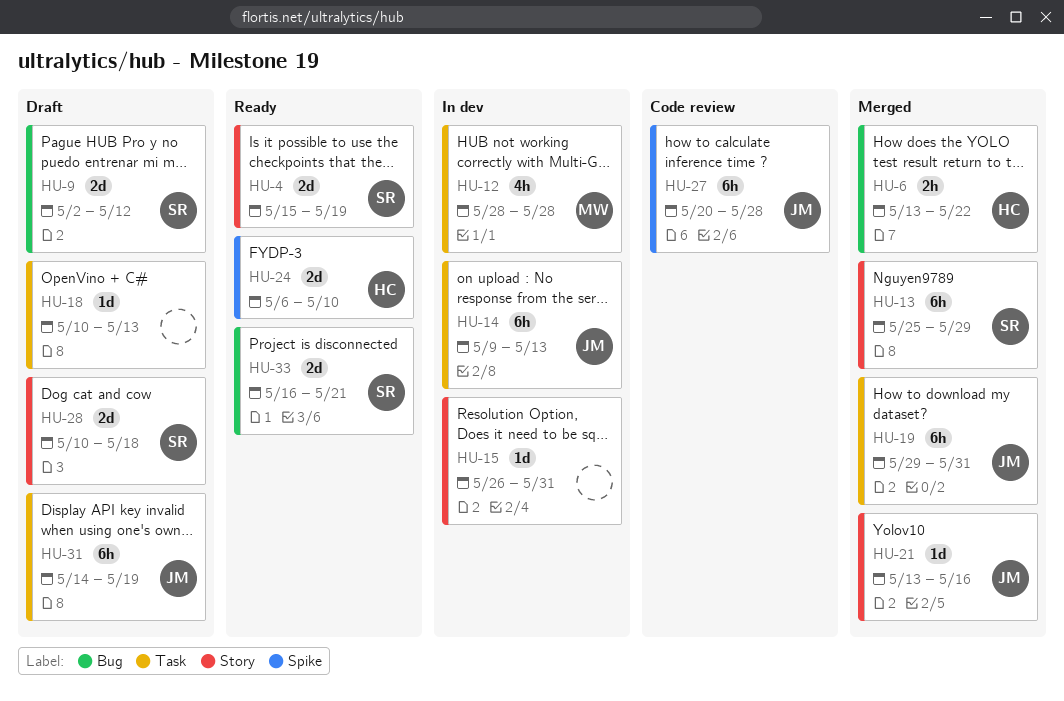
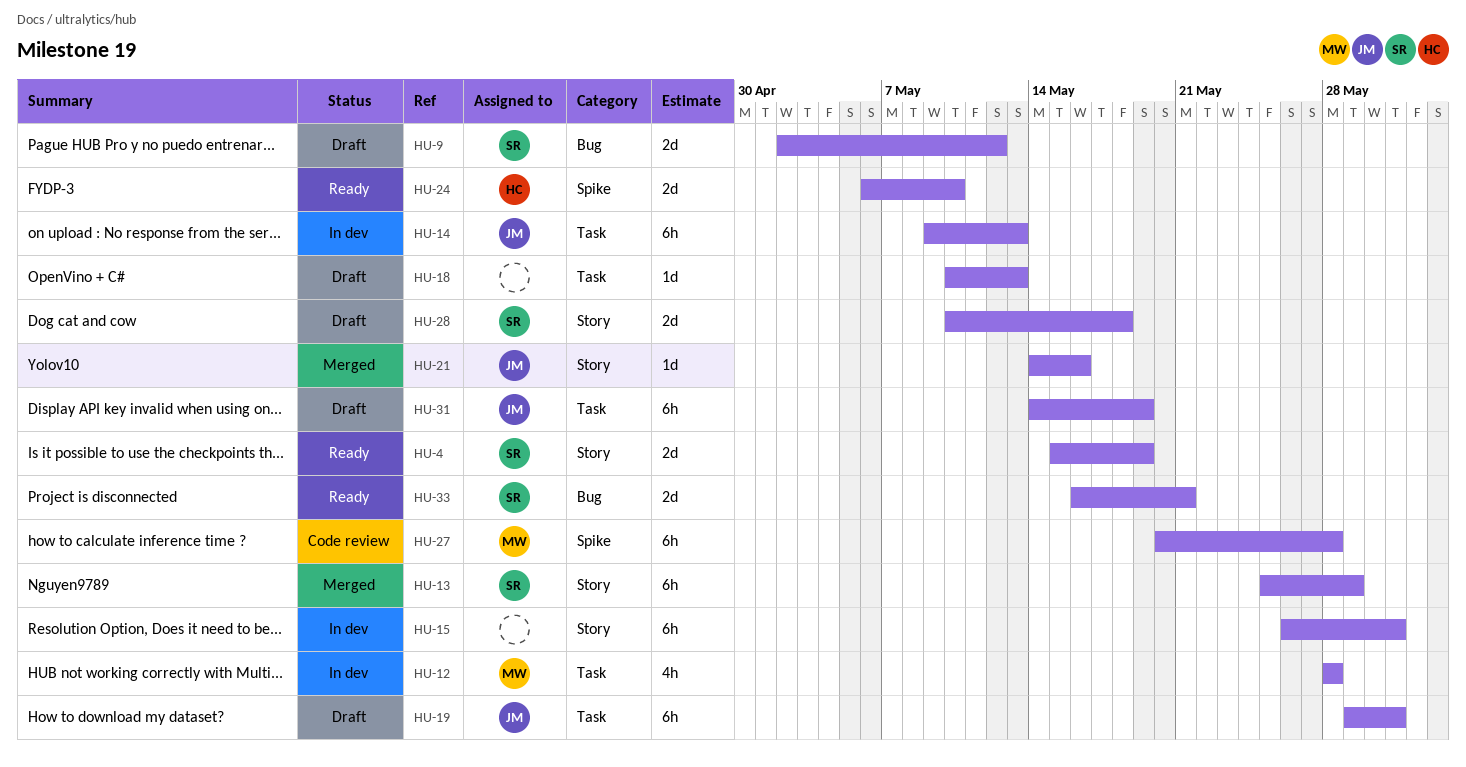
HU-6: present -> none
HU-15, estimate: 1d -> 6h
HU-19, status: Merged -> Draft
HU-21, start: May 13 -> May 14
HU-27, owner: JM -> MW

